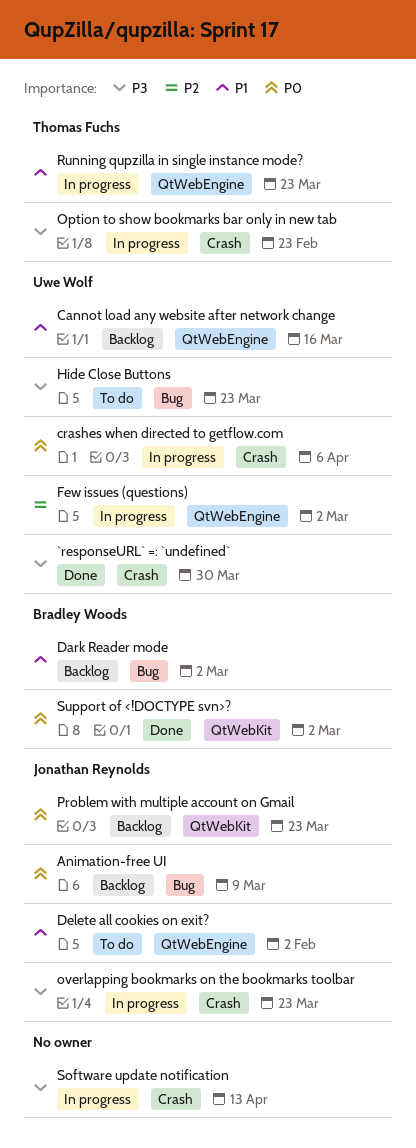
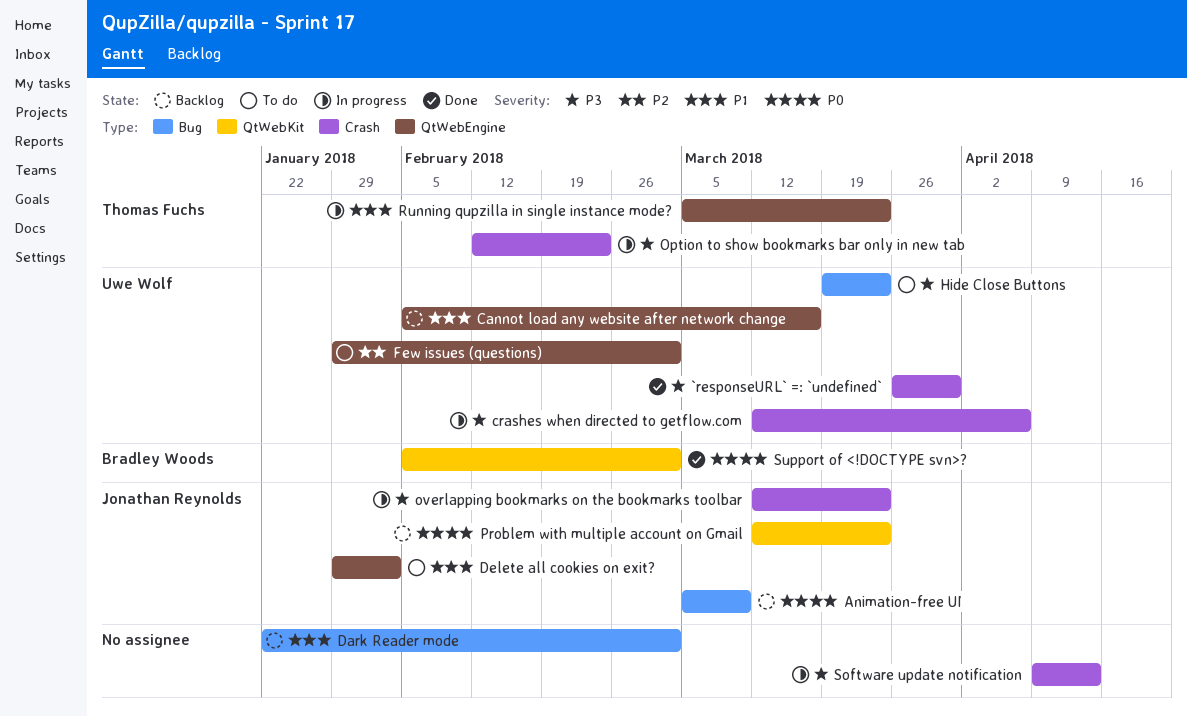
crashes when directed to getflow.com, priority: P0 -> P3
Dark Reader mode, owner: Bradley Woods -> none
Few issues (questions), status: In progress -> To do

